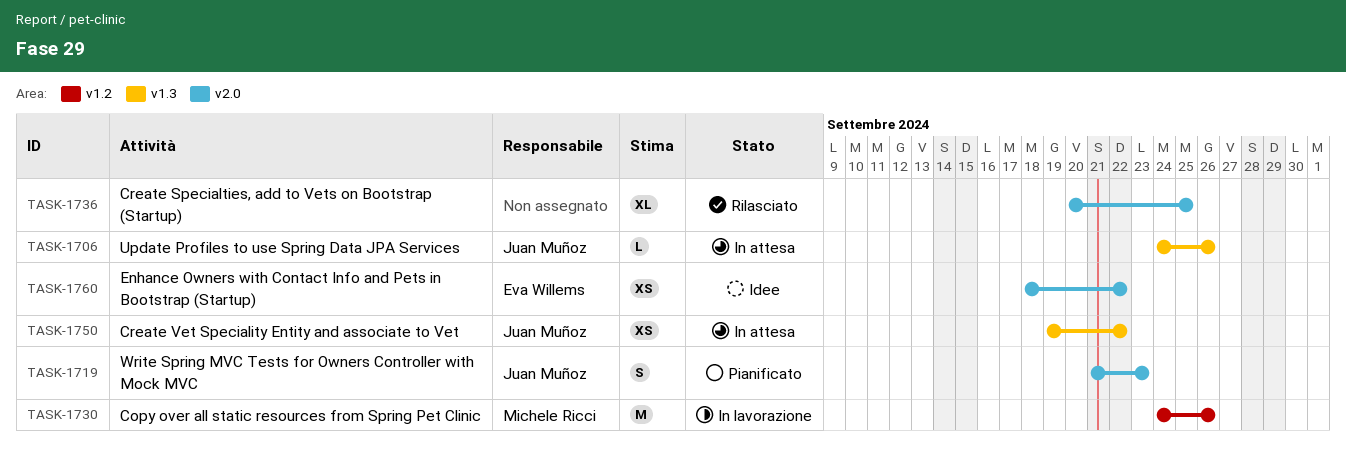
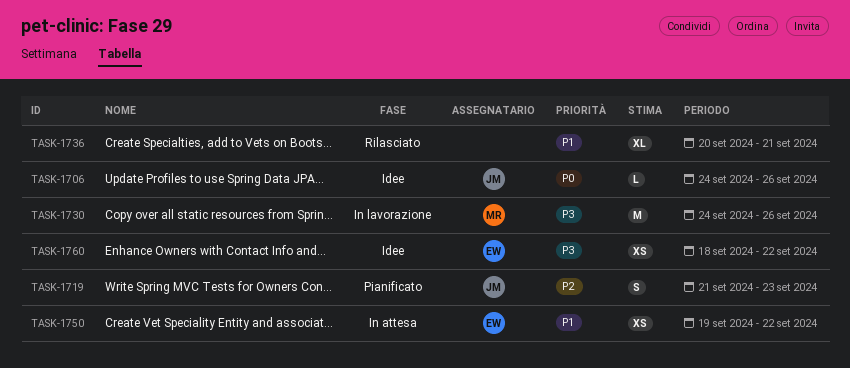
TASK-1706, status: In attesa -> Idee
TASK-1736, due: Sep 25 -> Sep 21
TASK-1750, owner: Juan Muñoz -> Eva Willems

